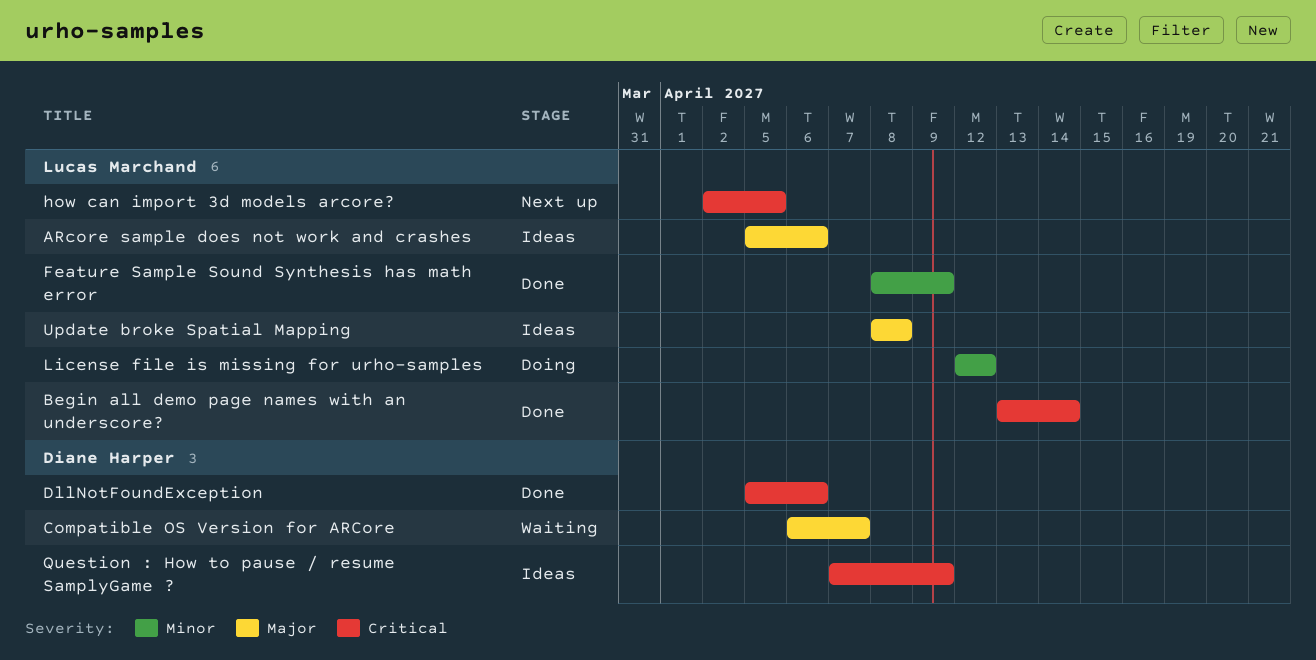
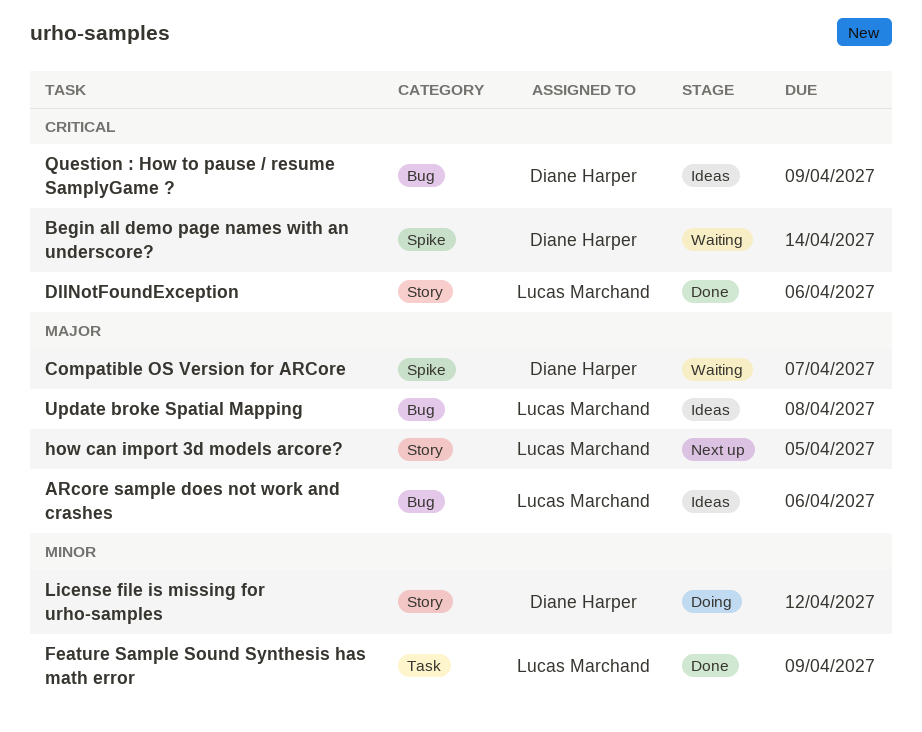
Begin all demo page names with an underscore?, status: Done -> Waiting
Begin all demo page names with an underscore?, owner: Lucas Marchand -> Diane Harper
DllNotFoundException, owner: Diane Harper -> Lucas Marchand
how can import 3d models arcore?, priority: Critical -> Major
License file is missing for urho-samples, owner: Lucas Marchand -> Diane Harper

